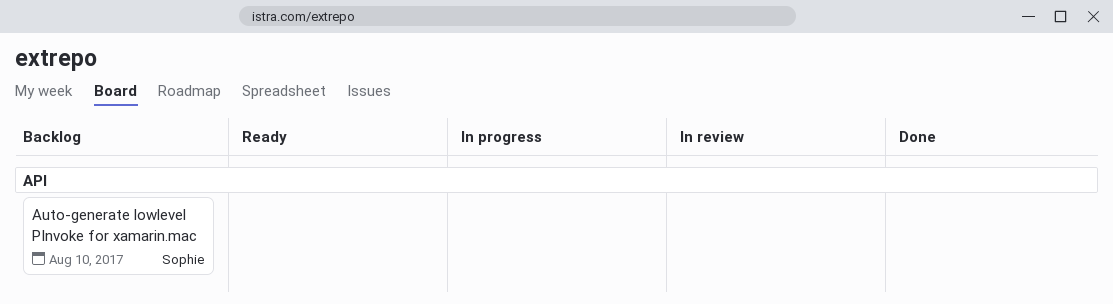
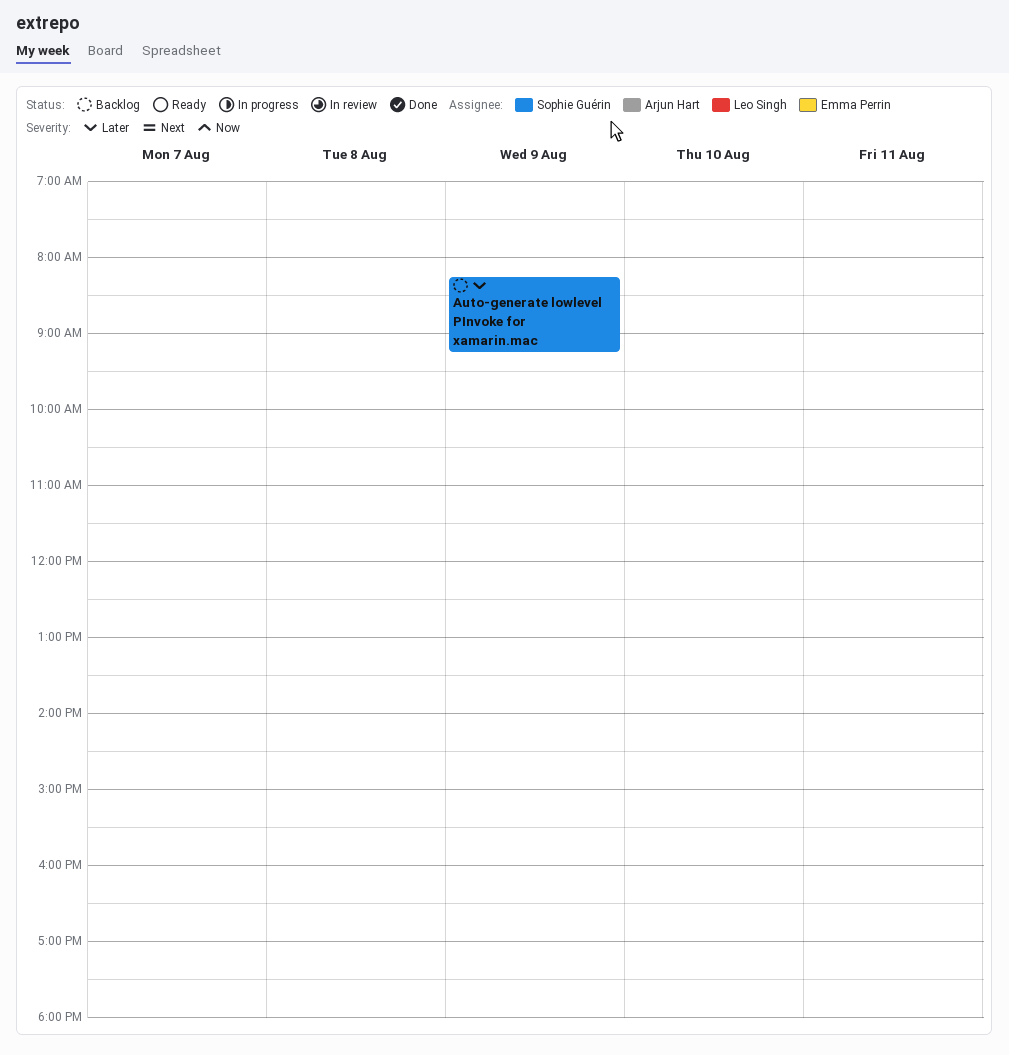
Auto-generate lowlevel PInvoke for xamarin.mac, day: Aug 10 -> Aug 9

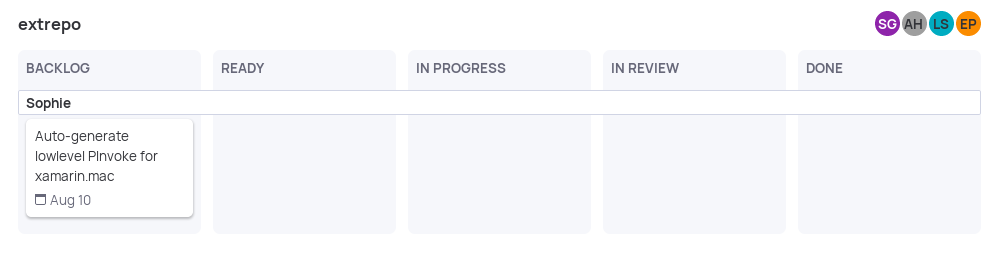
Auto-generate lowlevel PInvoke for xamarin.mac, day: Aug 9 -> Aug 10

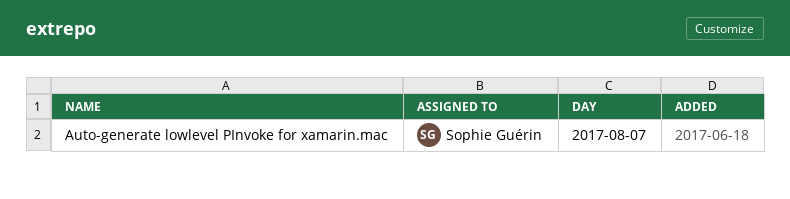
Auto-generate lowlevel PInvoke for xamarin.mac, day: Aug 10 -> Aug 7

